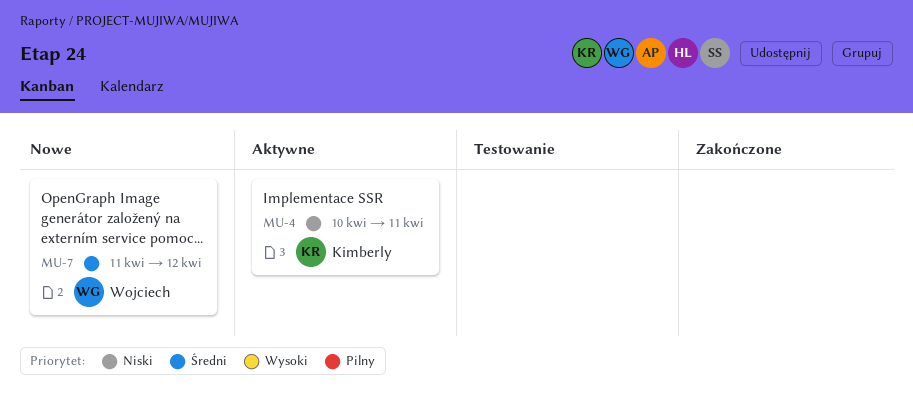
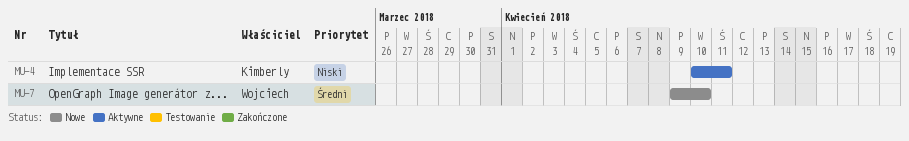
MU-7, start: Apr 11 -> Apr 9
MU-7, due: Apr 12 -> Apr 10

